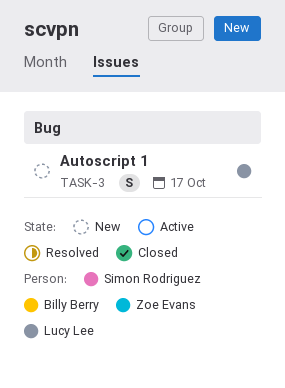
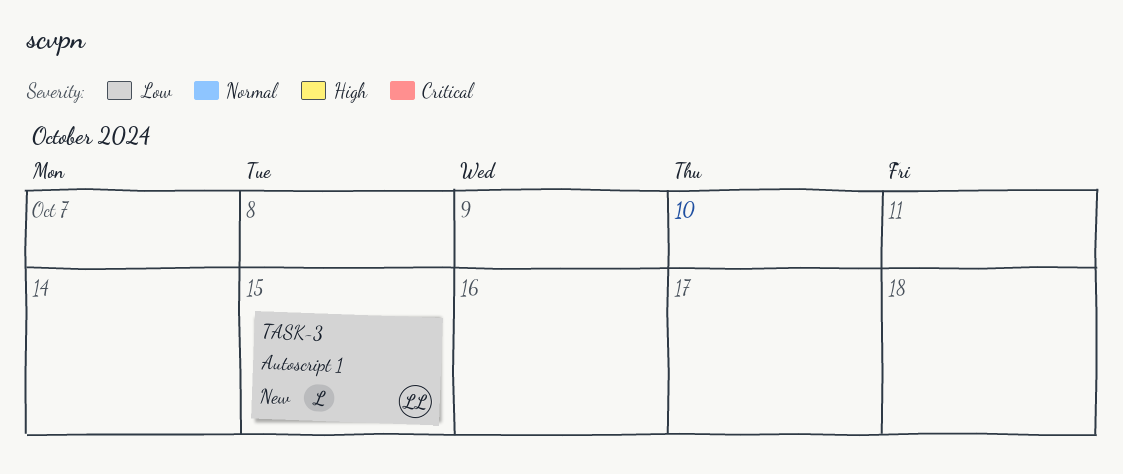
TASK-3, estimate: S -> L
TASK-3, due: Oct 17 -> Oct 15

